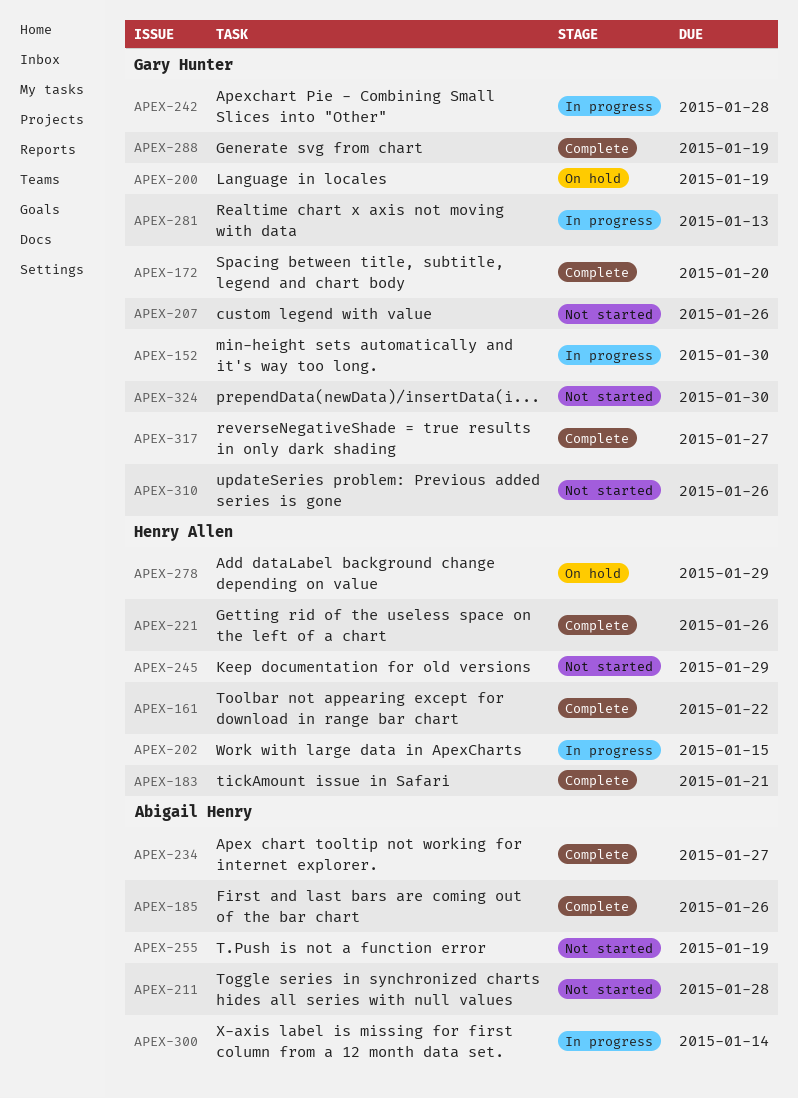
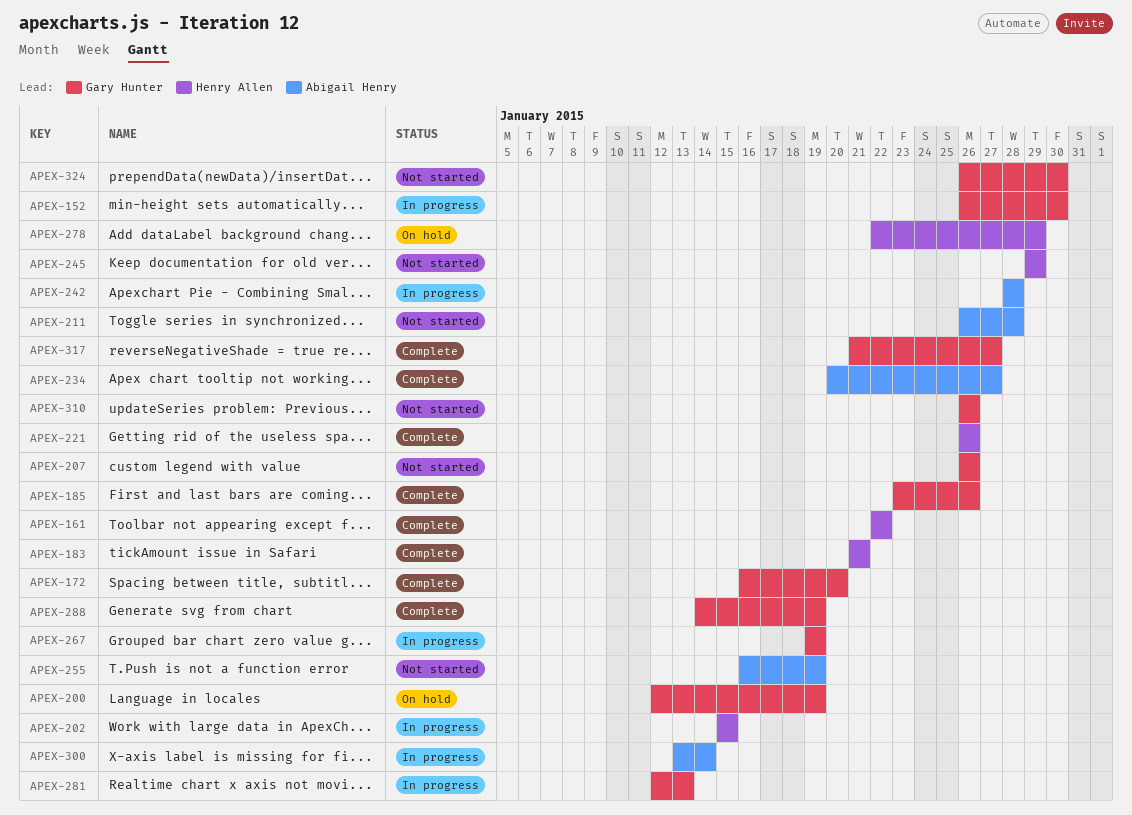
APEX-185, owner: Abigail Henry -> Gary Hunter
APEX-242, owner: Gary Hunter -> Abigail Henry
APEX-267: none -> present

